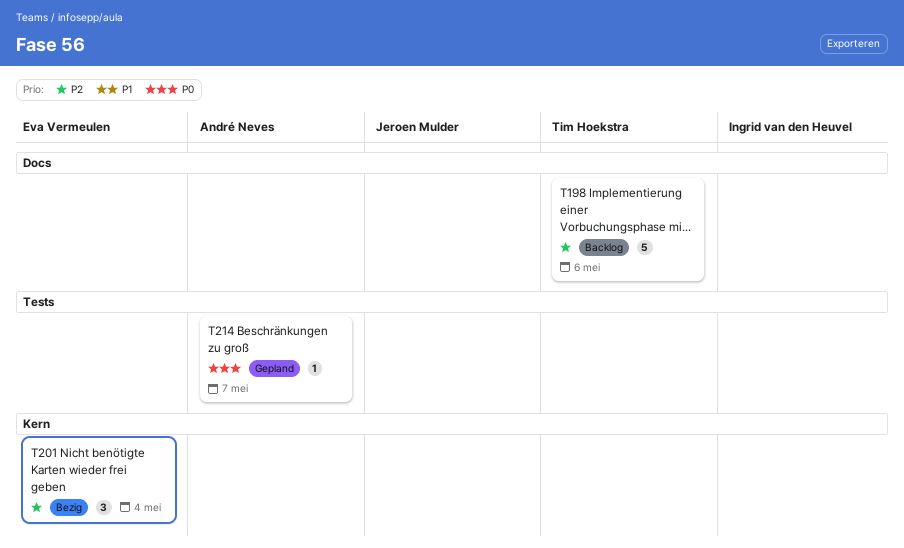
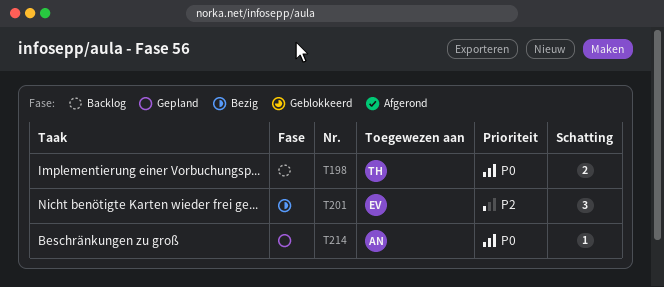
T198, priority: P2 -> P0
T198, estimate: 5 -> 2

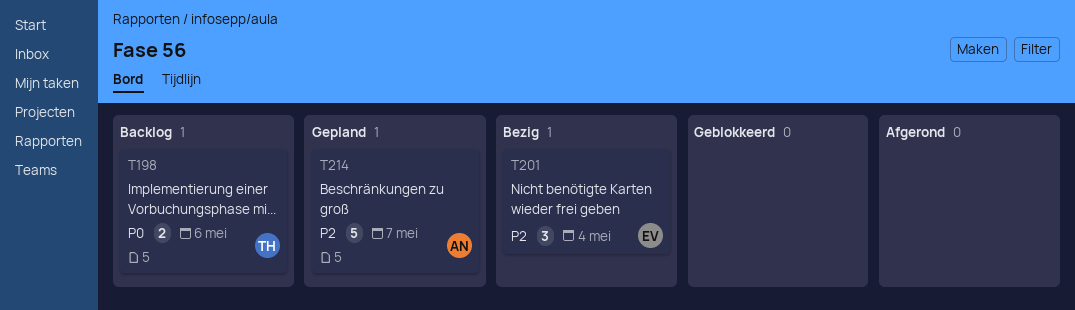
T214, priority: P0 -> P2
T214, estimate: 1 -> 5

